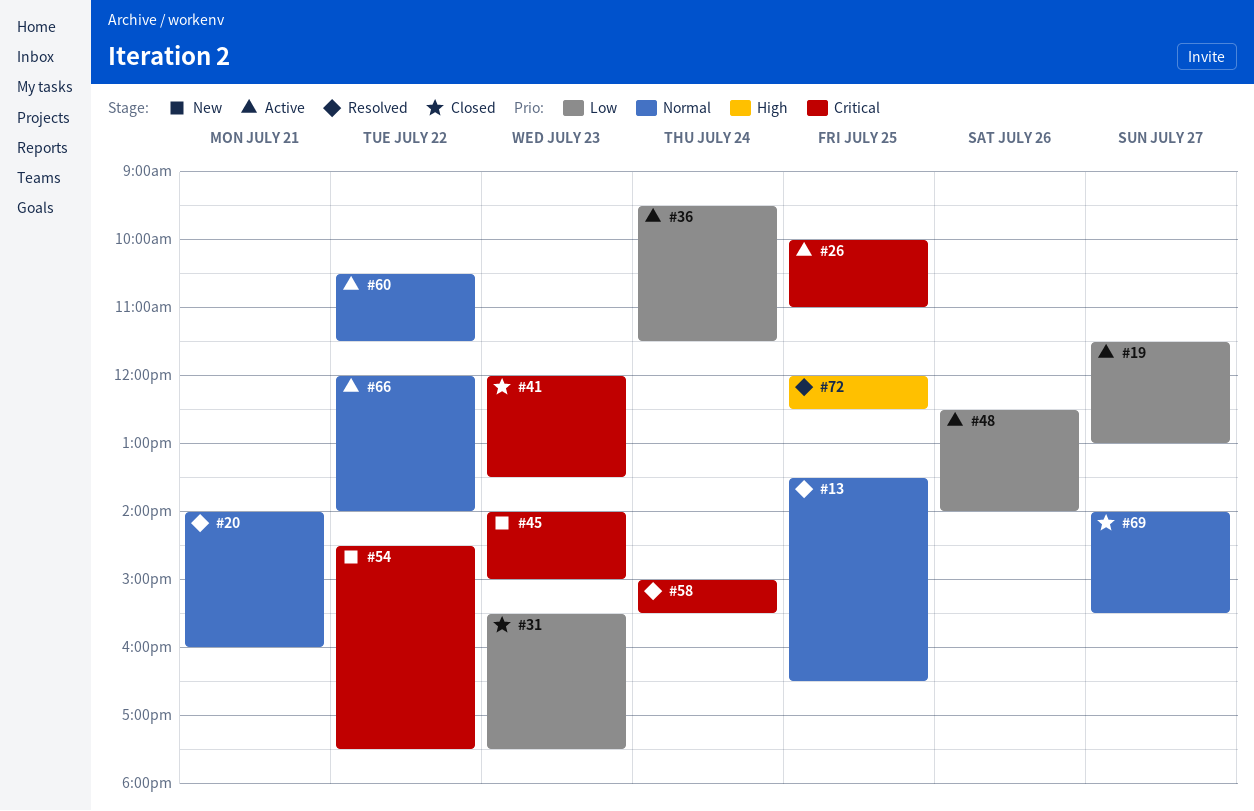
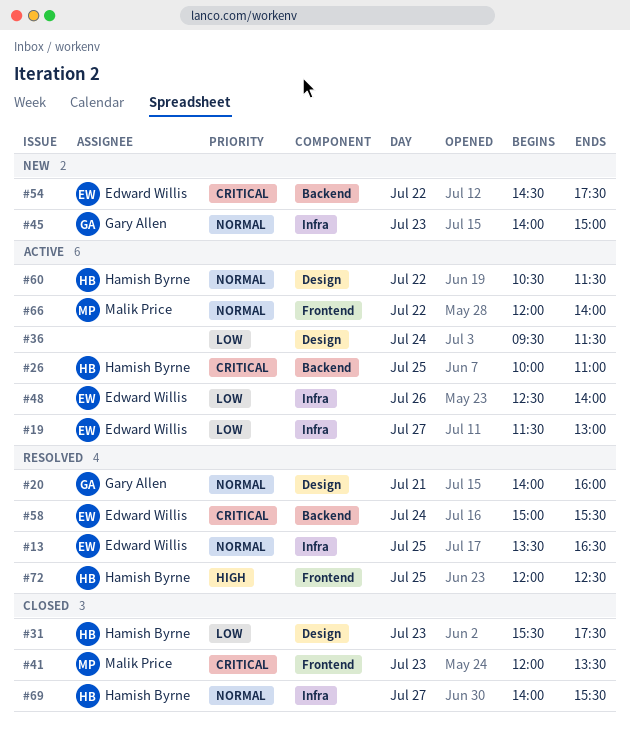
#45, priority: Critical -> Normal

